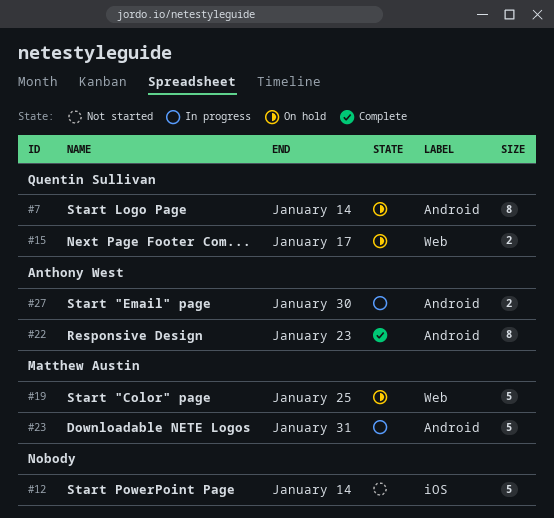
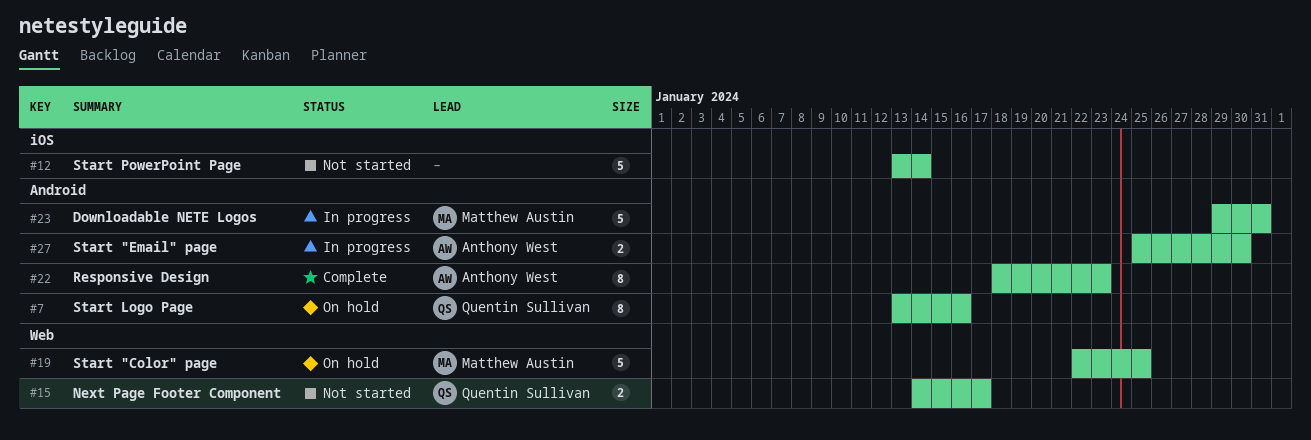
#7, due: Jan 14 -> Jan 16
#15, status: On hold -> Not started

